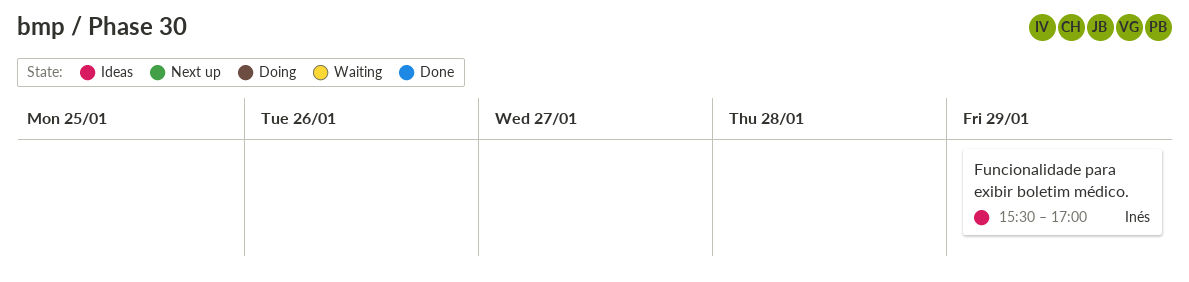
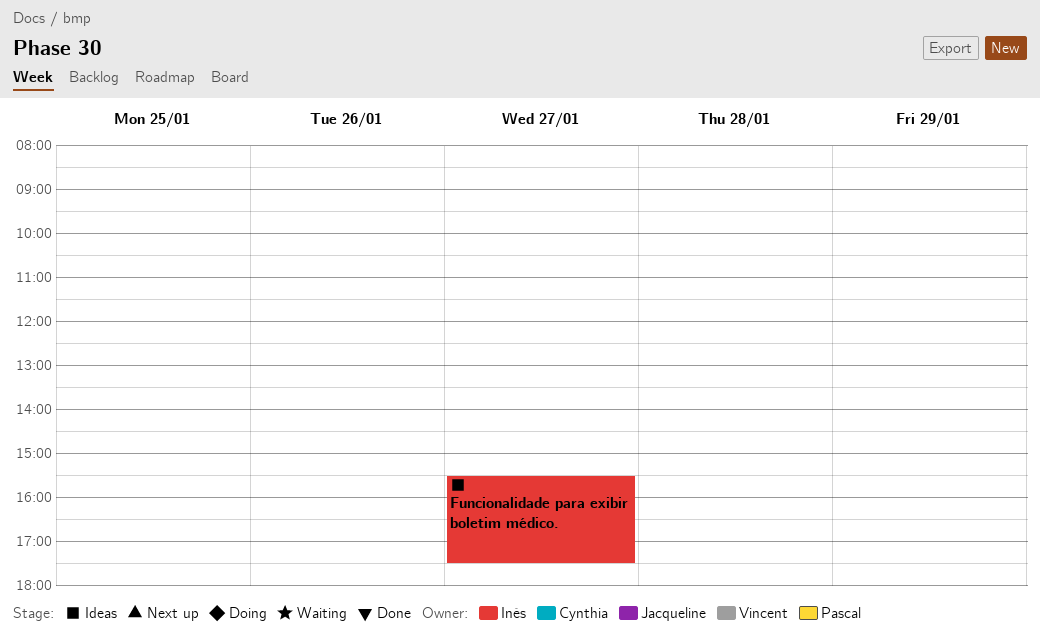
Funcionalidade para exibir boletim médico., day: Jan 29 -> Jan 27
Funcionalidade para exibir boletim médico., ends: 17:00 -> 17:30

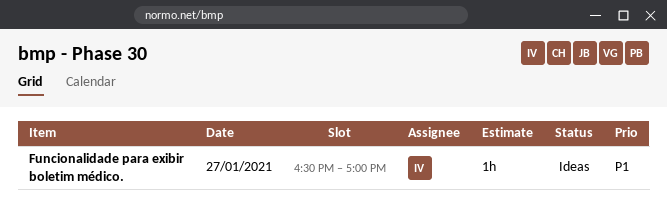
Funcionalidade para exibir boletim médico., begins: 15:30 -> 16:30
Funcionalidade para exibir boletim médico., ends: 17:30 -> 17:00

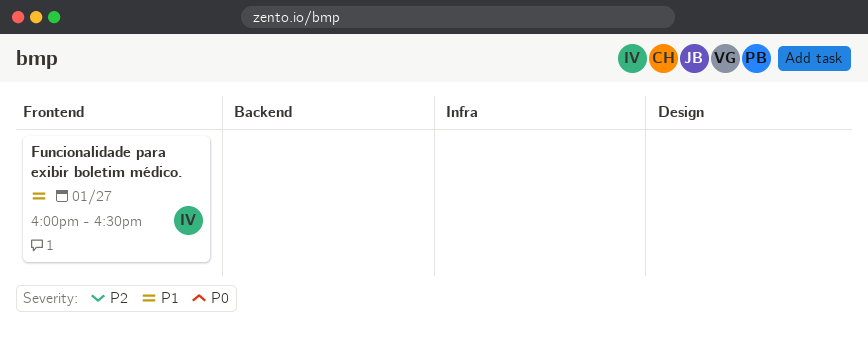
Funcionalidade para exibir boletim médico., begins: 16:30 -> 16:00
Funcionalidade para exibir boletim médico., ends: 17:00 -> 16:30

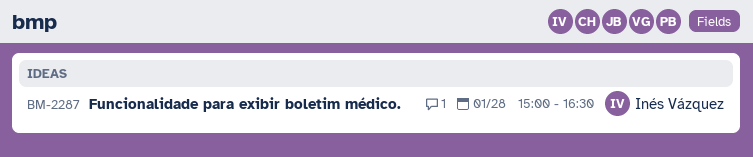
Funcionalidade para exibir boletim médico., day: Jan 27 -> Jan 28
Funcionalidade para exibir boletim médico., begins: 16:00 -> 15:00

